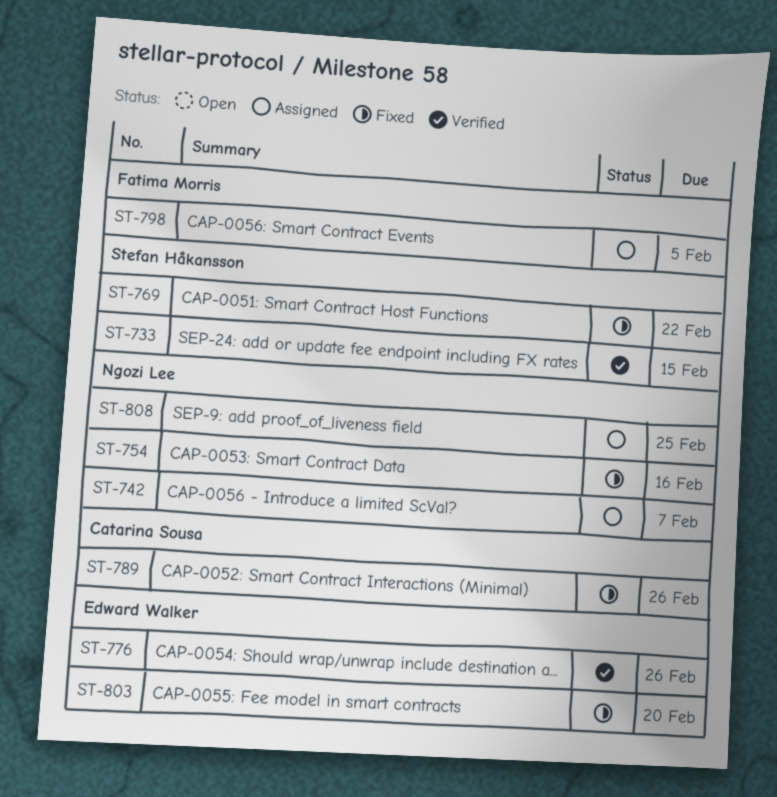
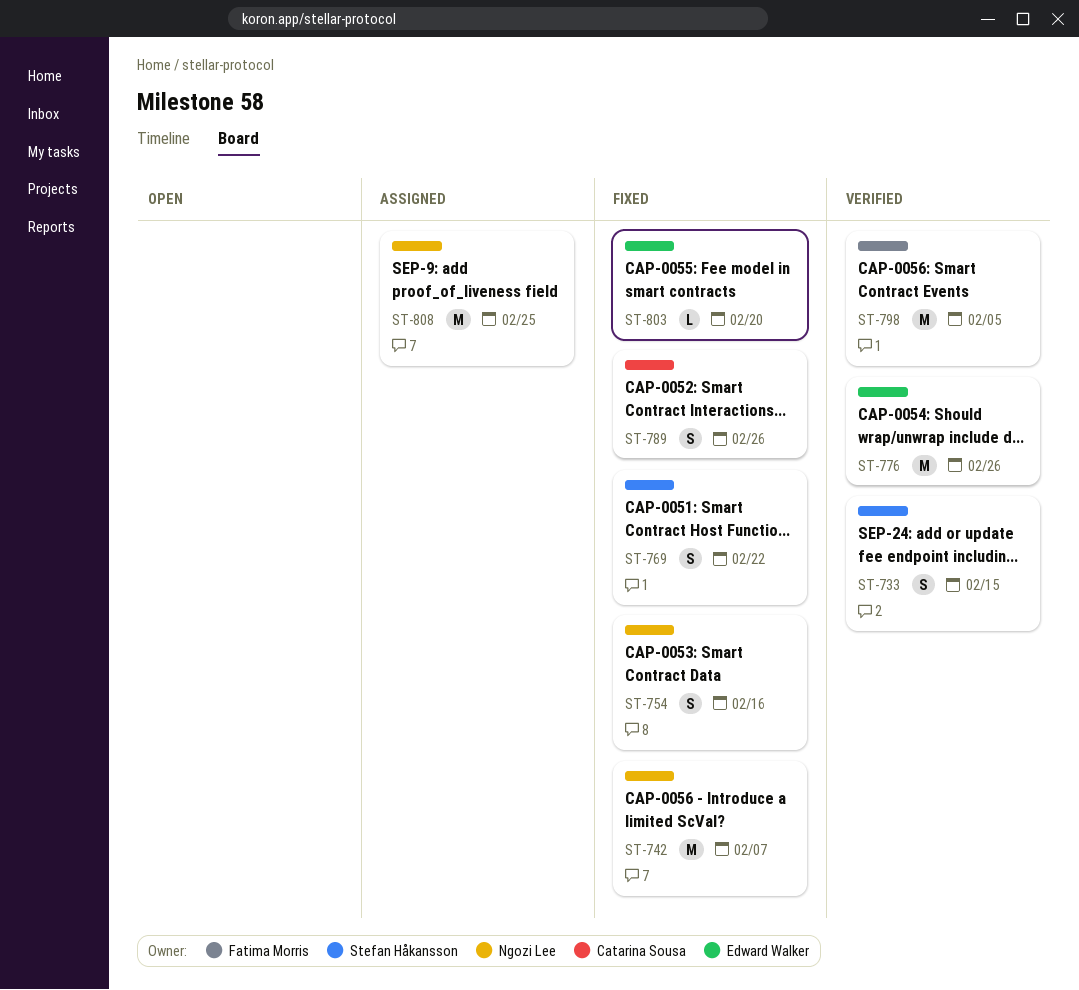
ST-742, status: Assigned -> Fixed
ST-798, status: Assigned -> Verified

